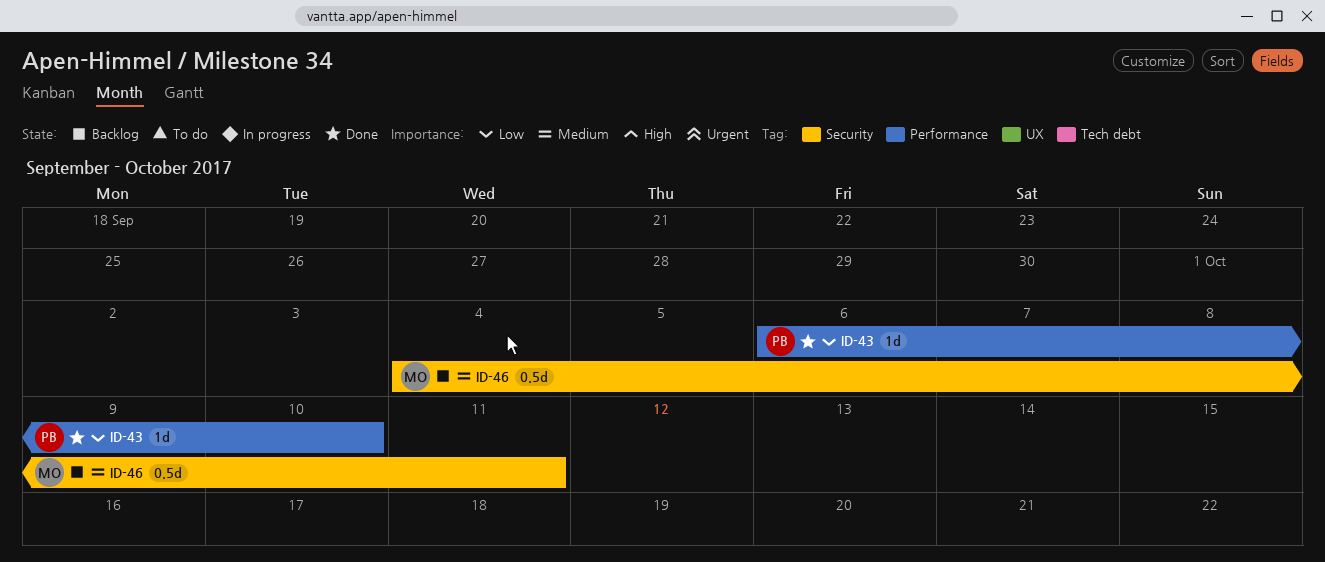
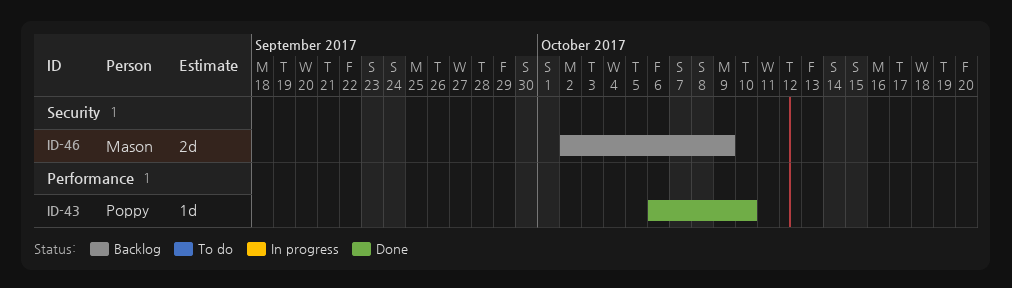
ID-46, estimate: 0.5d -> 2d
ID-46, start: Oct 4 -> Oct 2
ID-46, due: Oct 11 -> Oct 9

